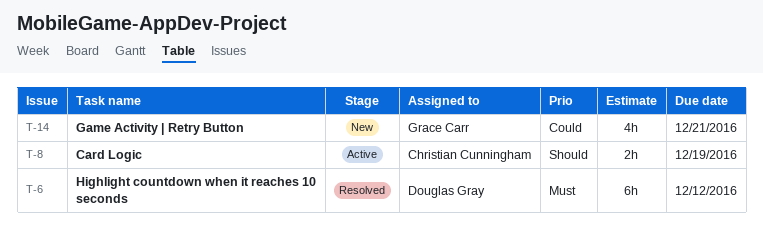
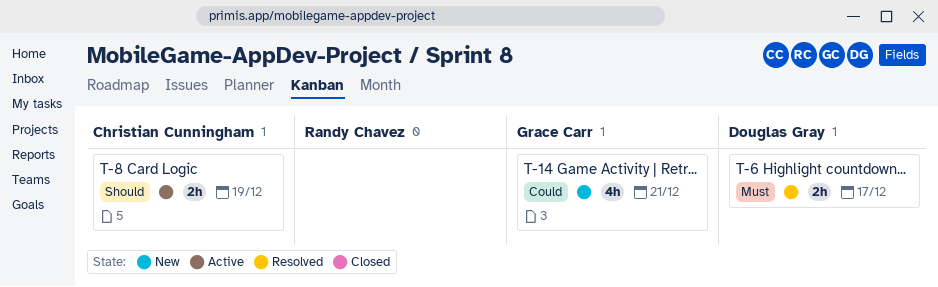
T-6, estimate: 6h -> 2h
T-6, due: Dec 12 -> Dec 17

